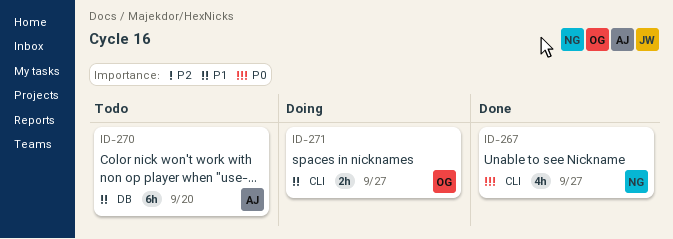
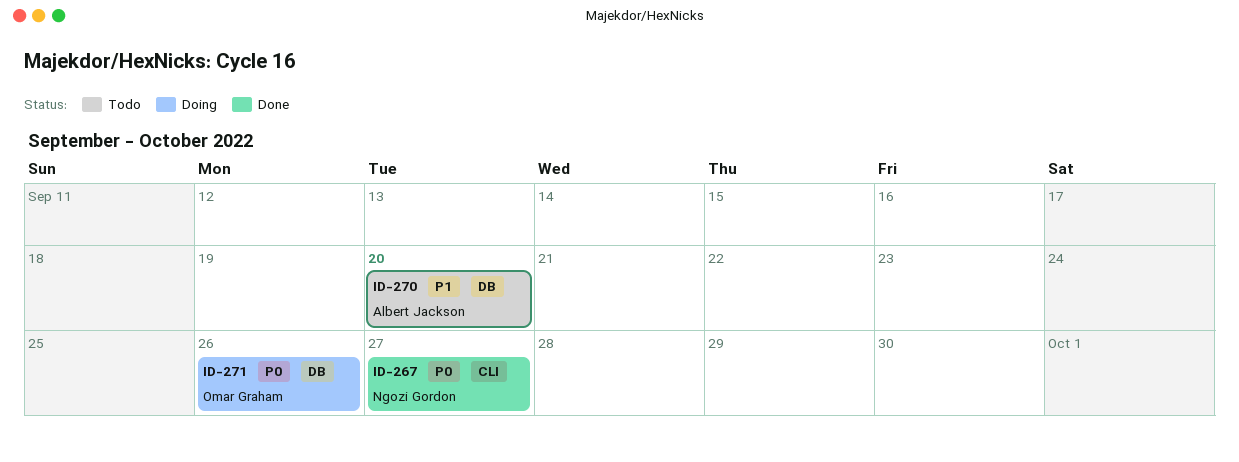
ID-271, priority: P1 -> P0
ID-271, label: CLI -> DB
ID-271, due: Sep 27 -> Sep 26

